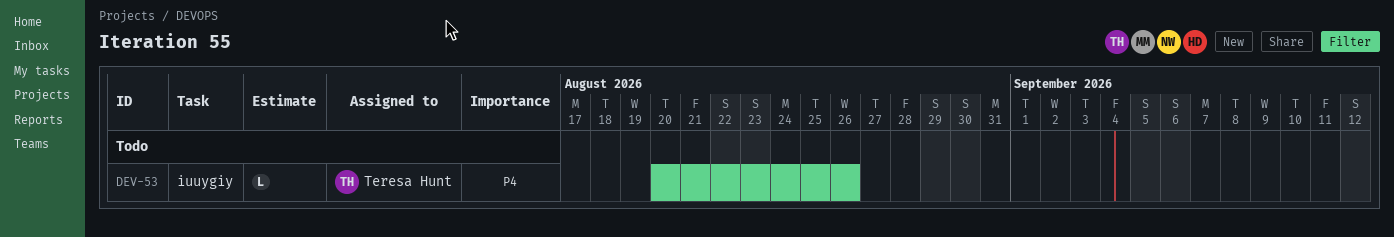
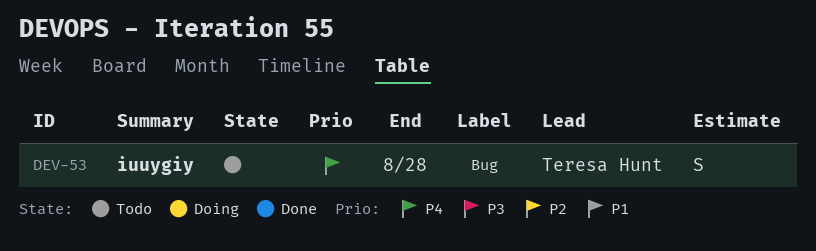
DEV-53, estimate: L -> S
DEV-53, due: Aug 26 -> Aug 28

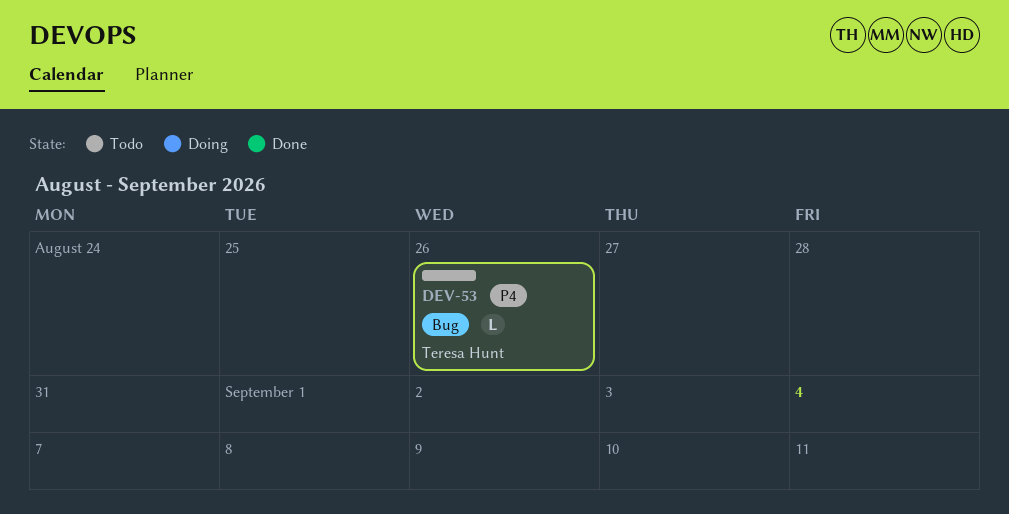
DEV-53, estimate: S -> L
DEV-53, due: Aug 28 -> Aug 26

